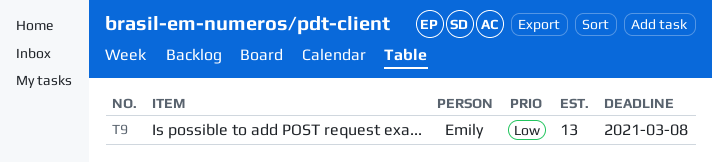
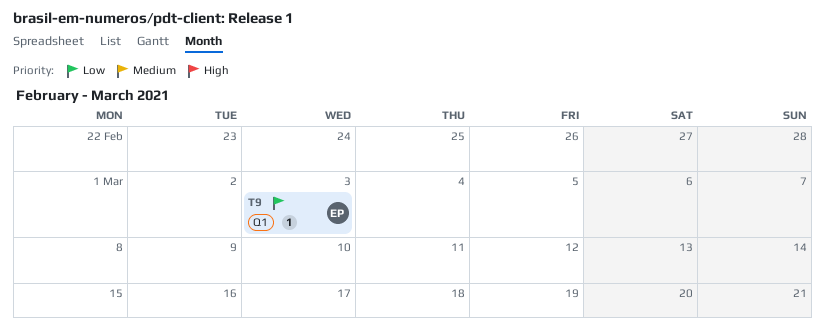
T9, estimate: 13 -> 1
T9, due: Mar 8 -> Mar 3

